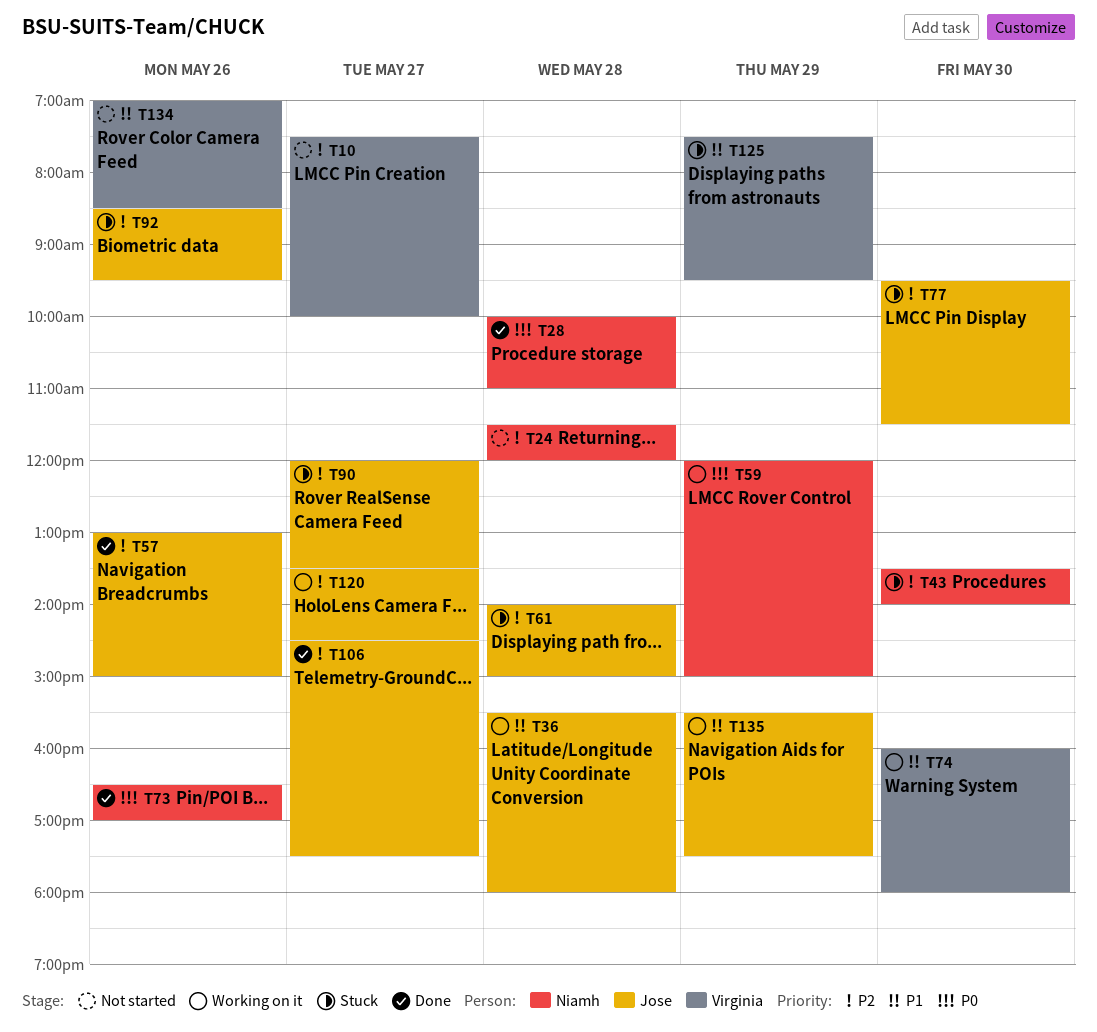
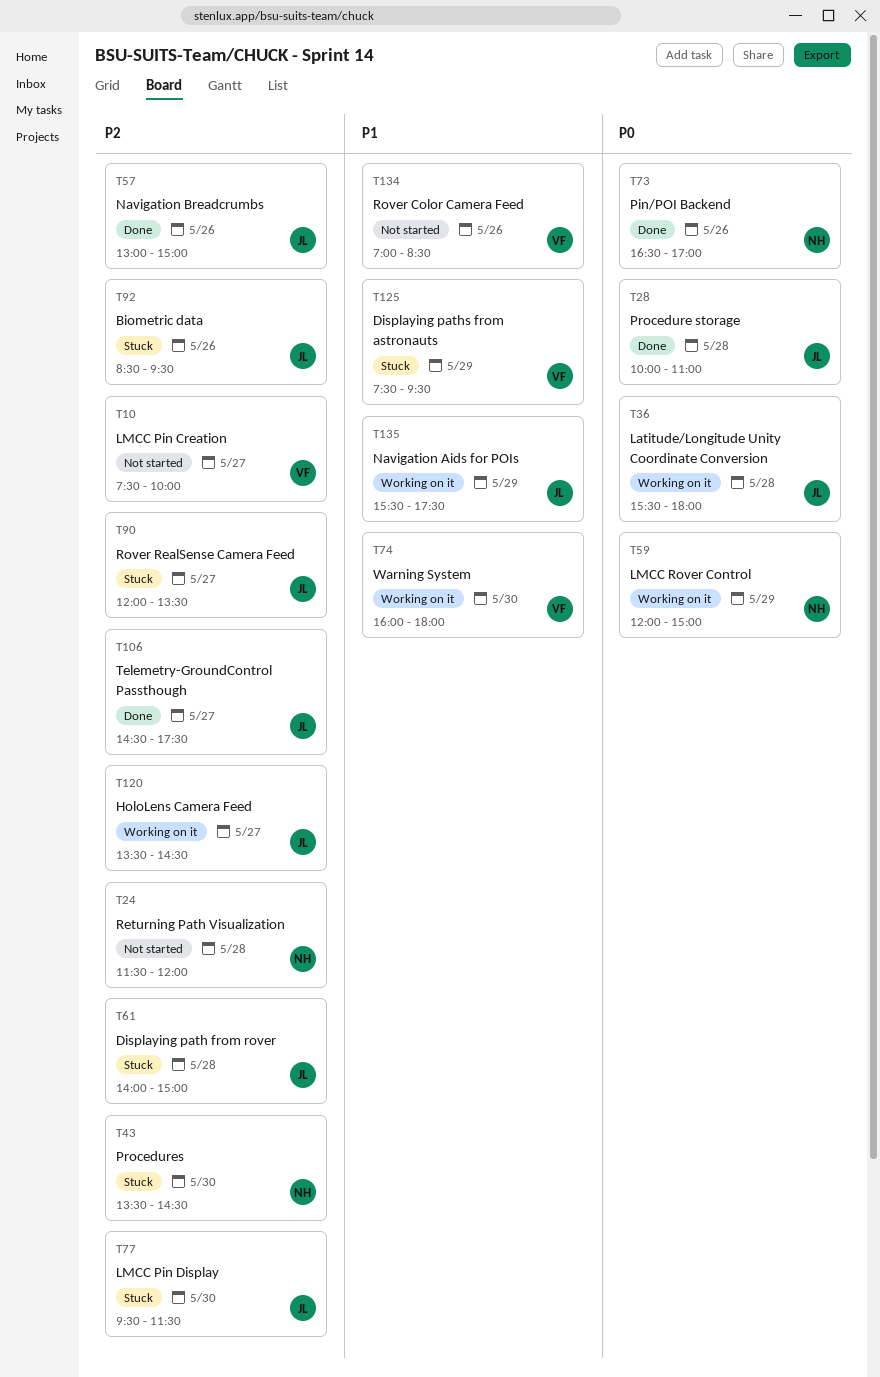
T28, owner: Niamh -> Jose
T36, priority: P1 -> P0
T43, ends: 14:00 -> 14:30

